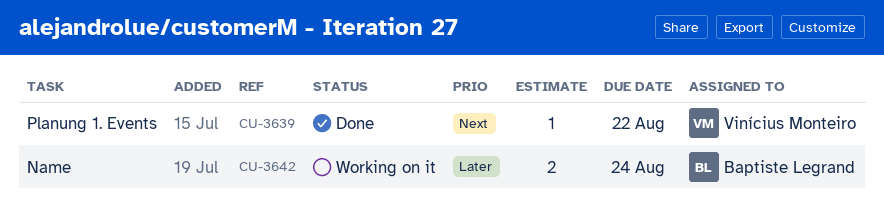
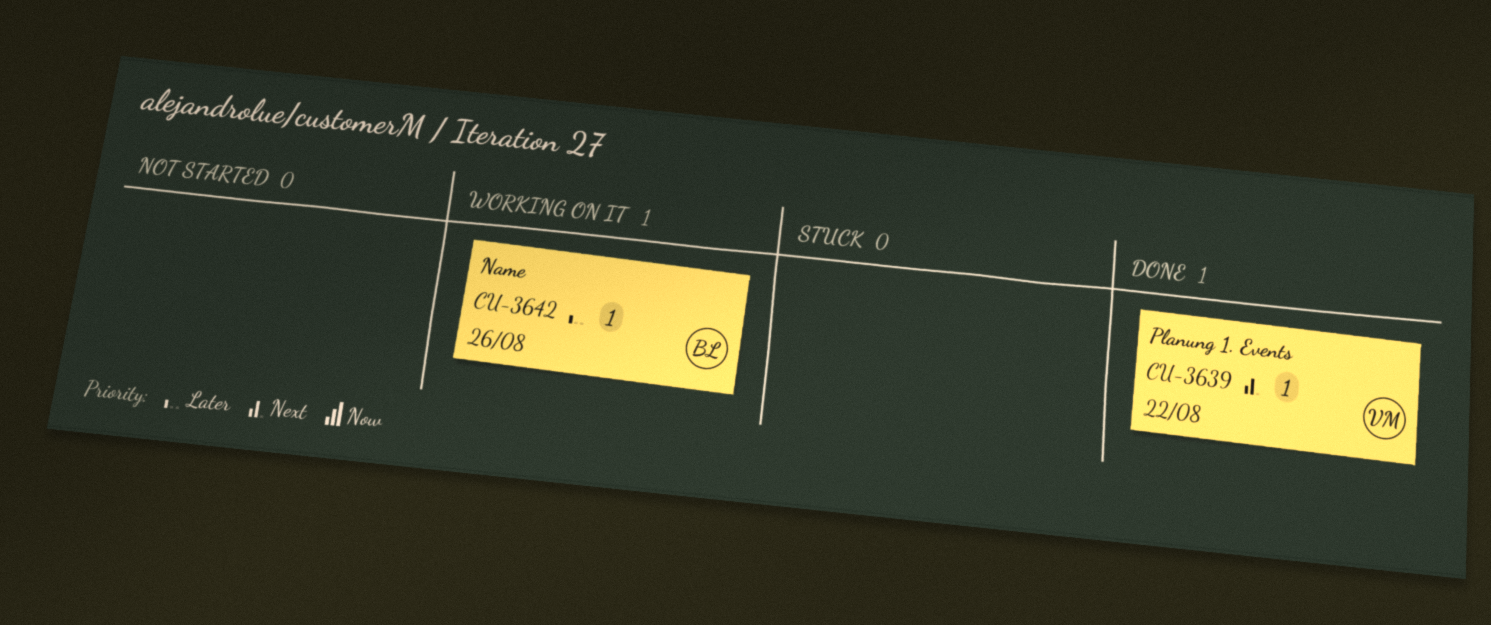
CU-3642, estimate: 2 -> 1
CU-3642, due: Aug 24 -> Aug 26

